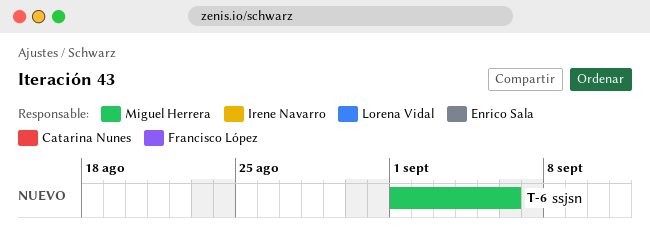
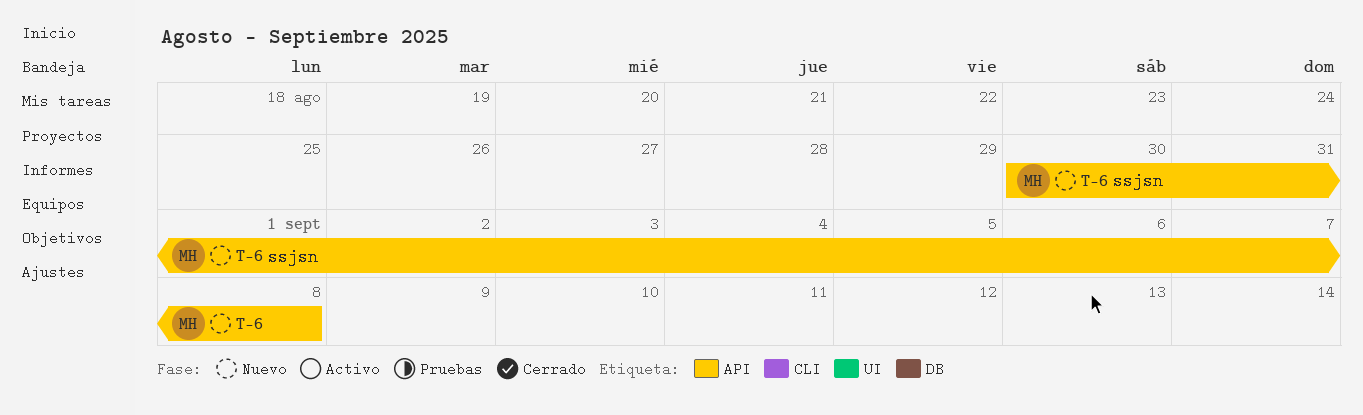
T-6, start: Sep 1 -> Aug 30
T-6, due: Sep 6 -> Sep 8

